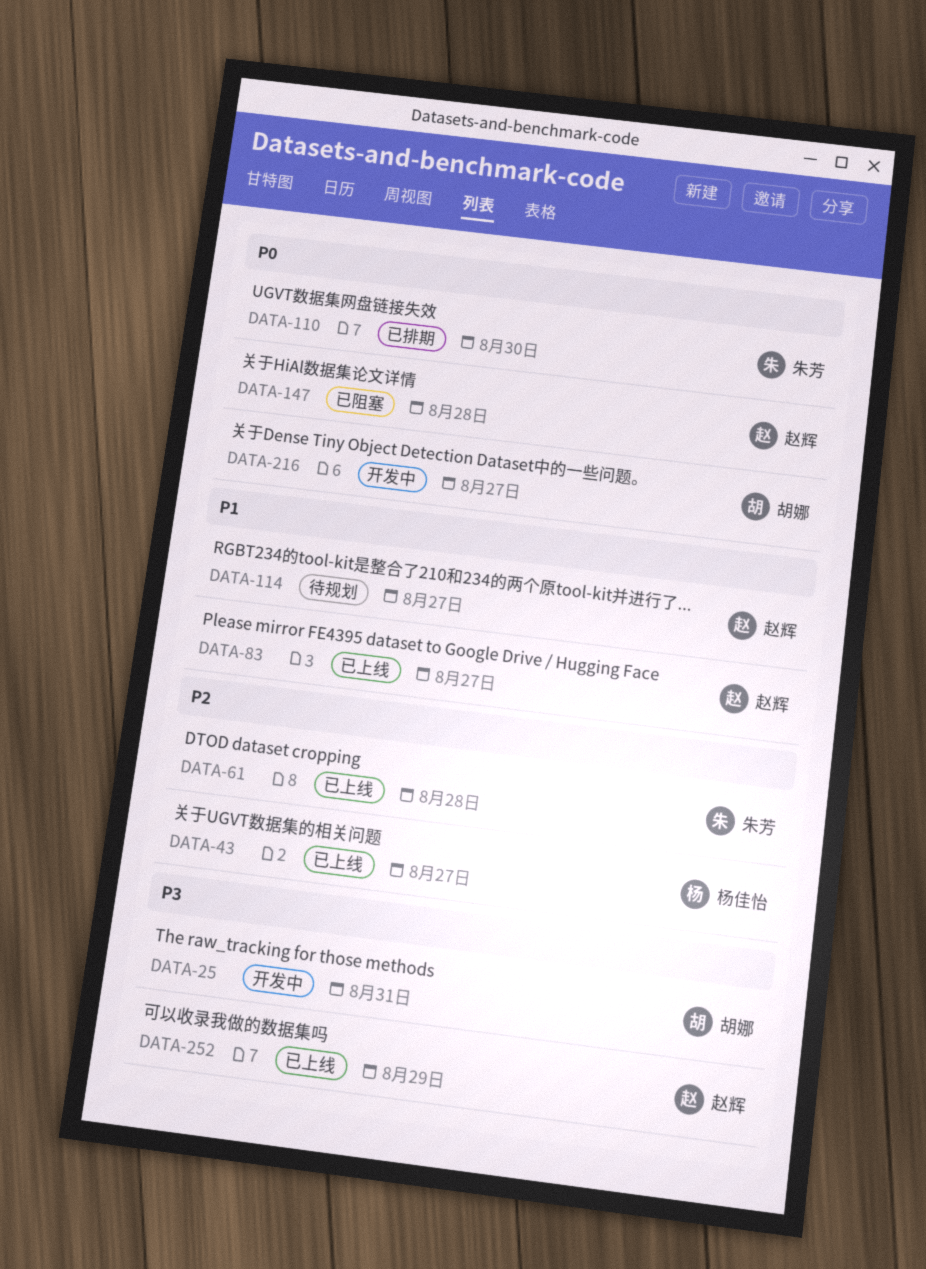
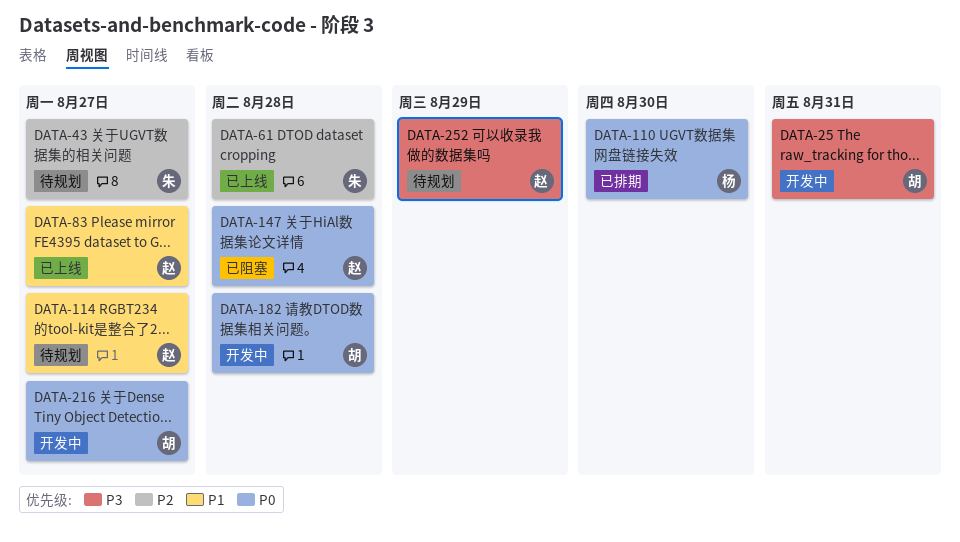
DATA-43, status: 已上线 -> 待规划
DATA-43, owner: 杨佳怡 -> 朱芳
DATA-110, owner: 朱芳 -> 杨佳怡
DATA-182: none -> present
DATA-252, status: 已上线 -> 待规划

